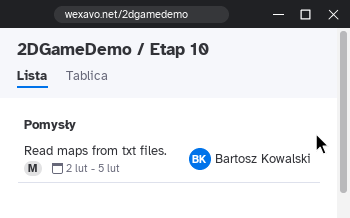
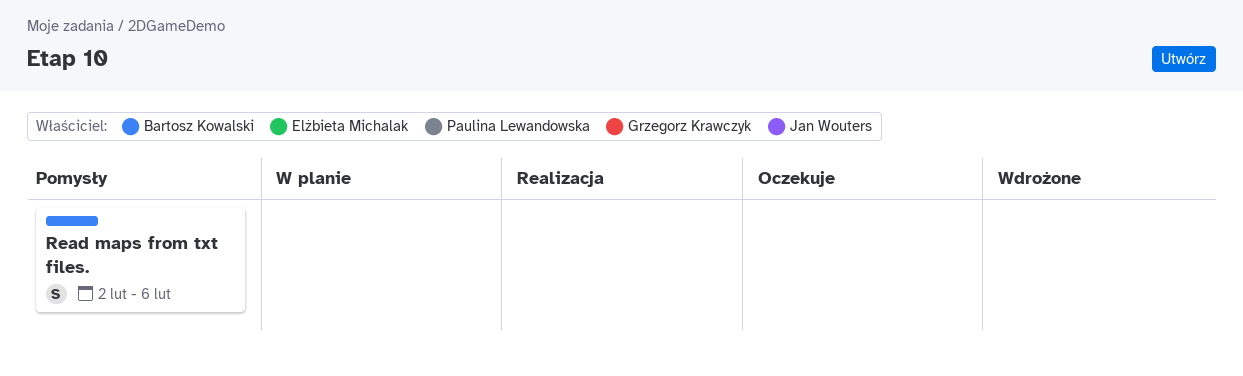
Read maps from txt files., estimate: M -> S
Read maps from txt files., due: Feb 5 -> Feb 6

